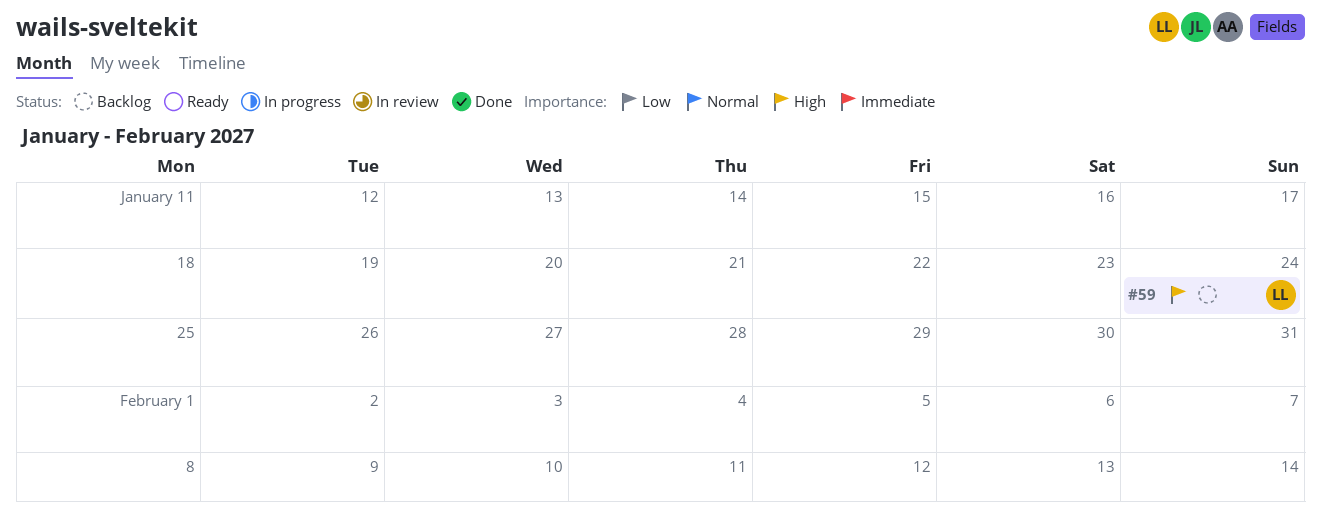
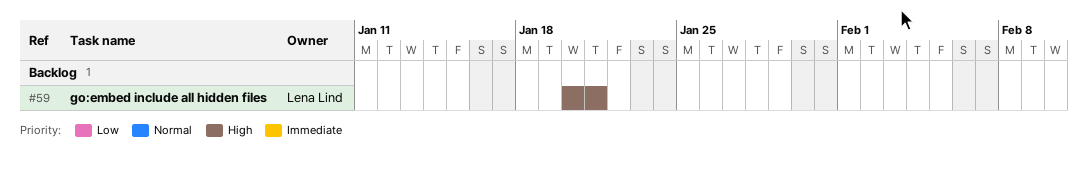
#59, due: Jan 24 -> Jan 21

